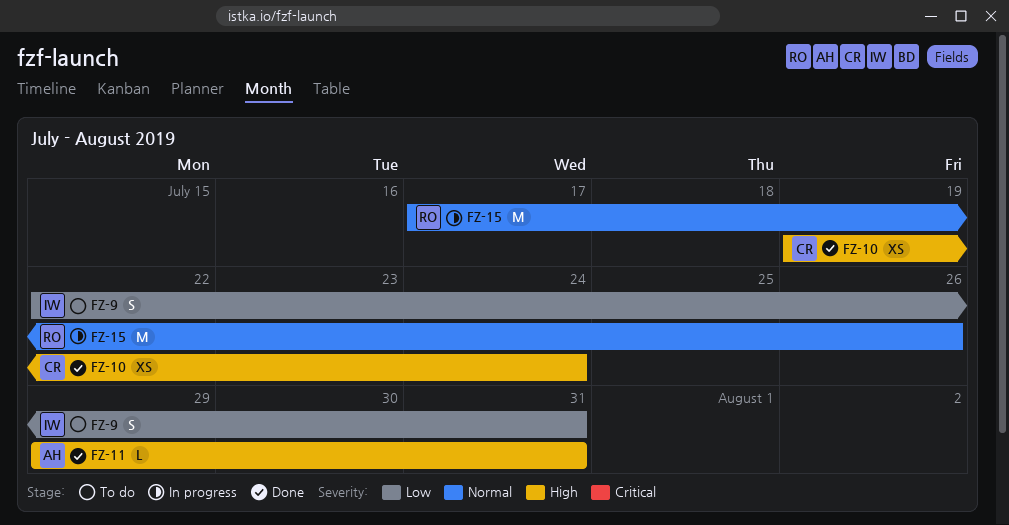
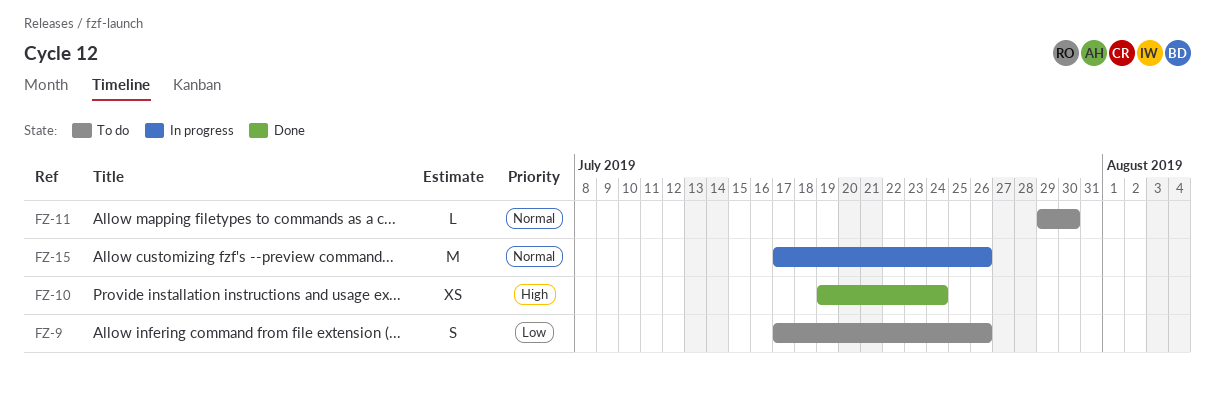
FZ-9, start: Jul 22 -> Jul 17
FZ-9, due: Jul 31 -> Jul 26
FZ-11, status: Done -> To do
FZ-11, priority: High -> Normal
FZ-11, due: Jul 31 -> Jul 30

